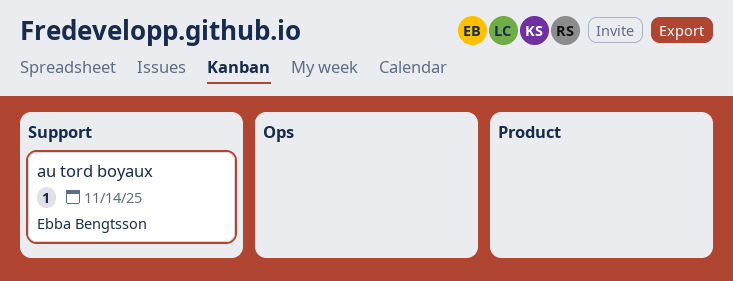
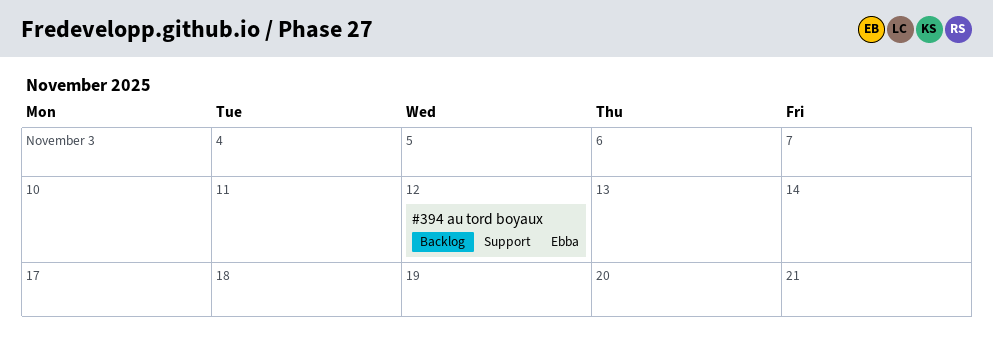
au tord boyaux, due: Nov 14 -> Nov 12

